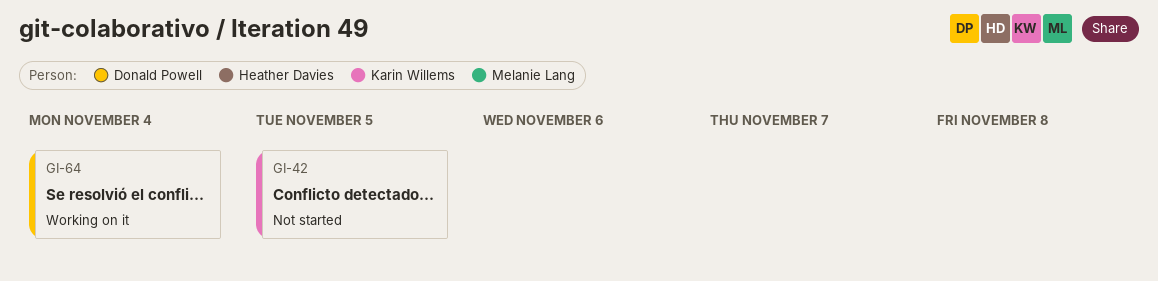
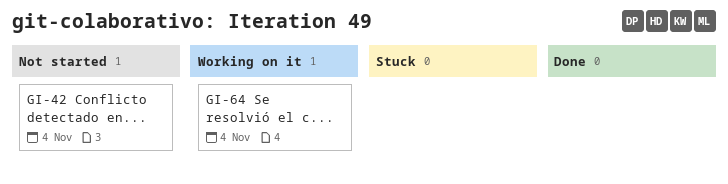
GI-42, due: Nov 5 -> Nov 4

